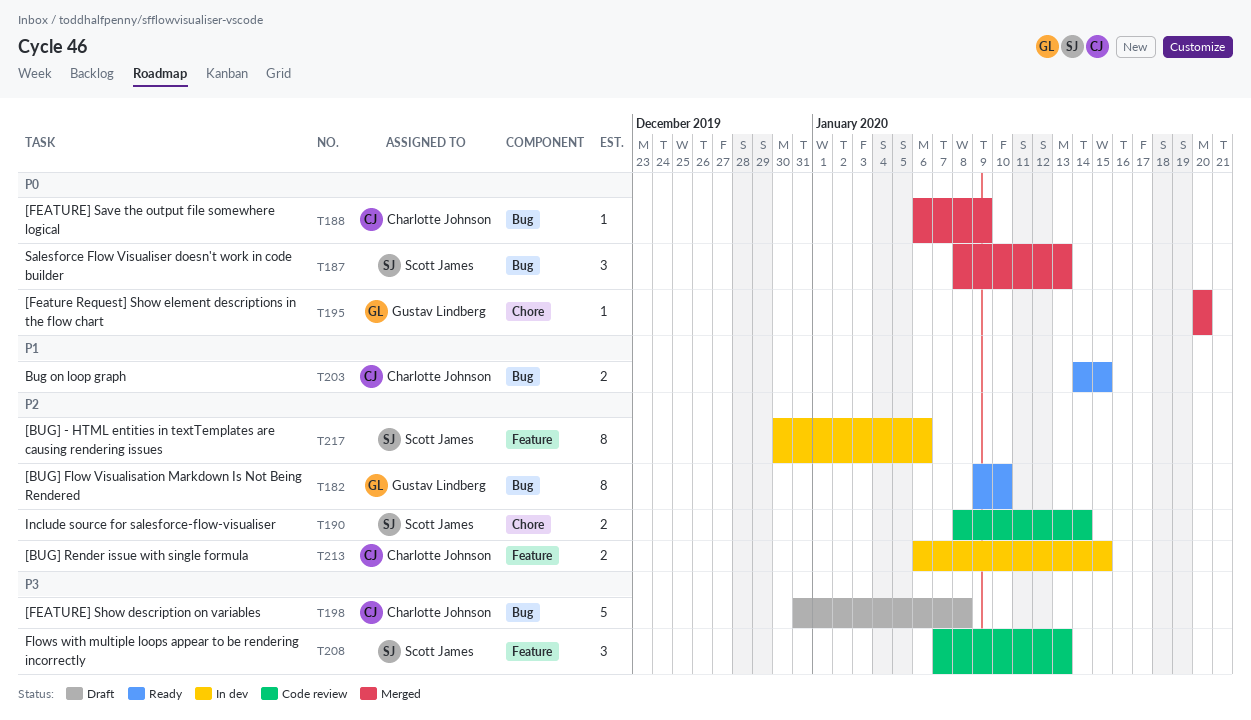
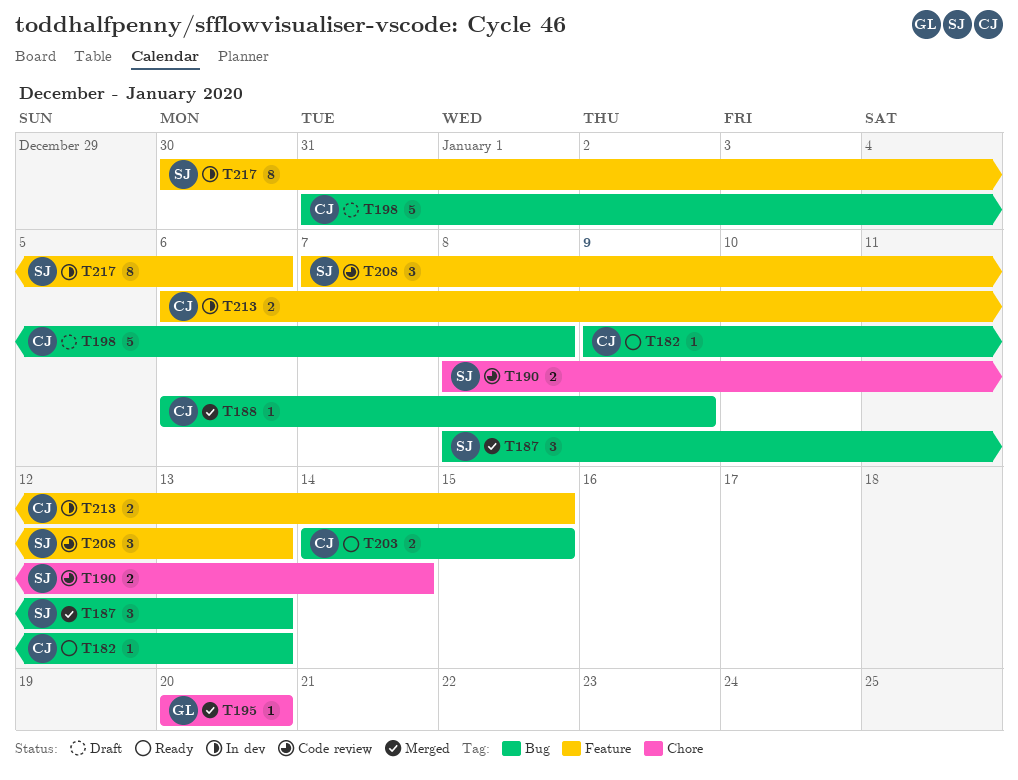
T182, owner: Gustav Lindberg -> Charlotte Johnson
T182, estimate: 8 -> 1
T182, due: Jan 10 -> Jan 13

